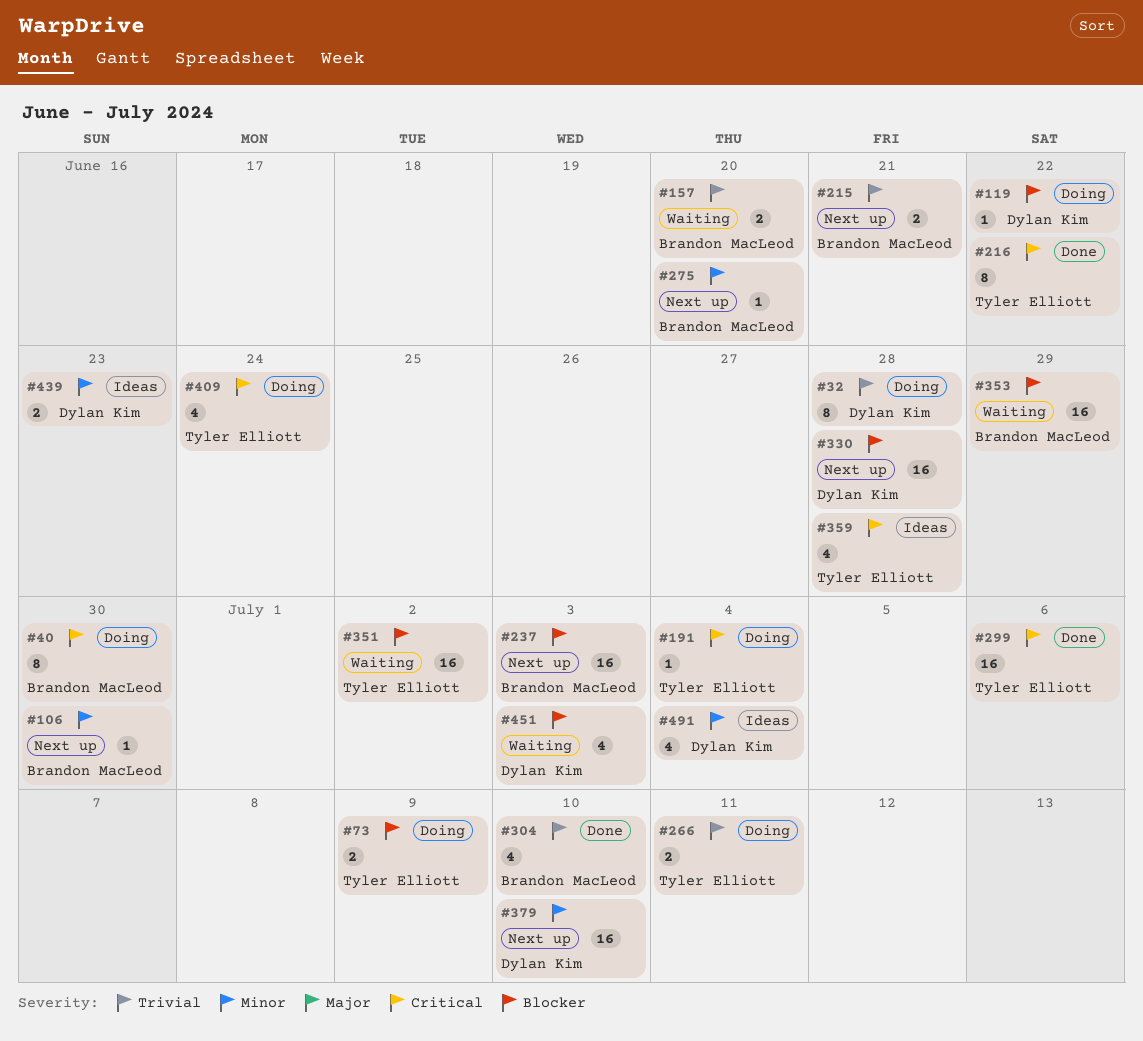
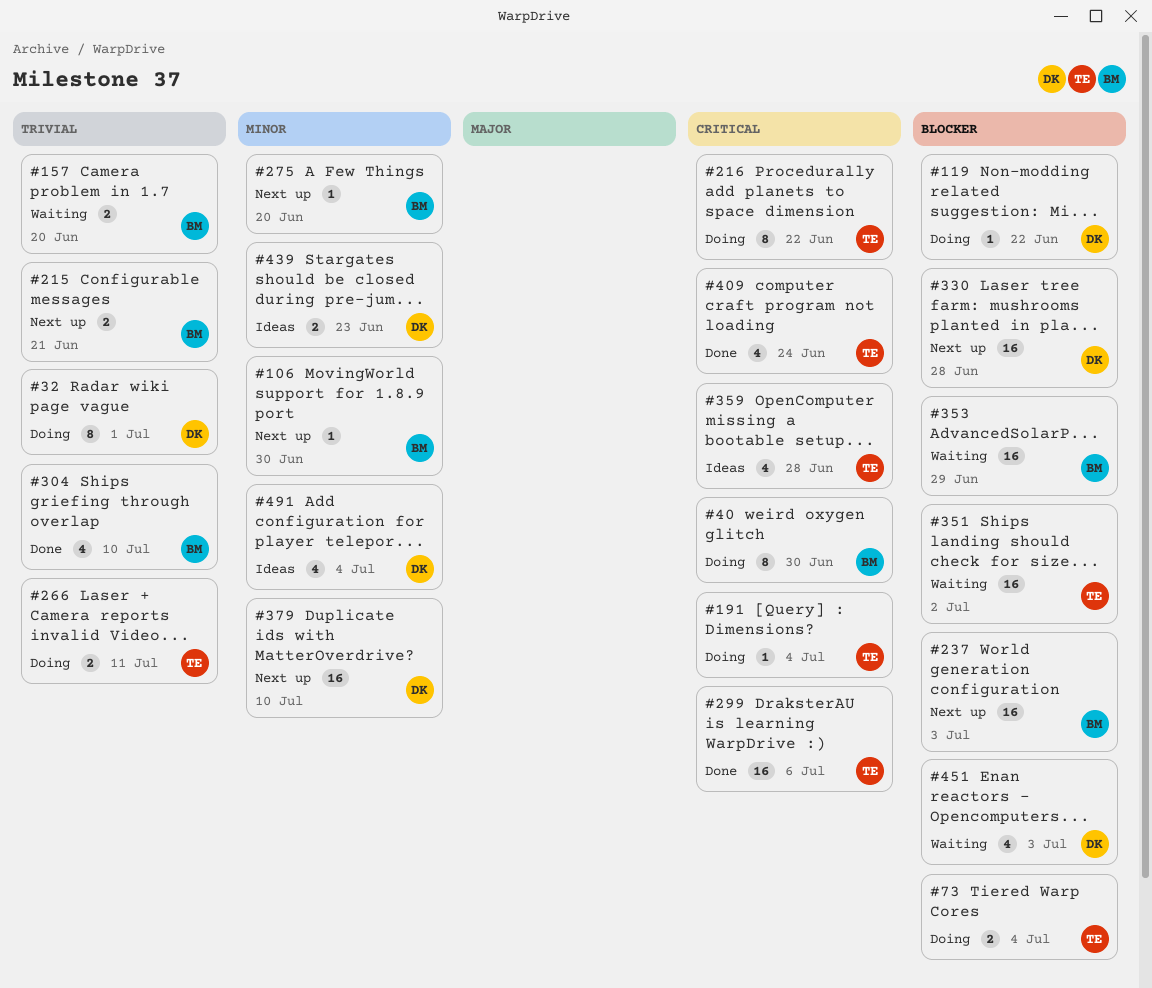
#32, due: Jun 28 -> Jul 1
#73, due: Jul 9 -> Jul 4
#216, status: Done -> Doing
#409, status: Doing -> Done

